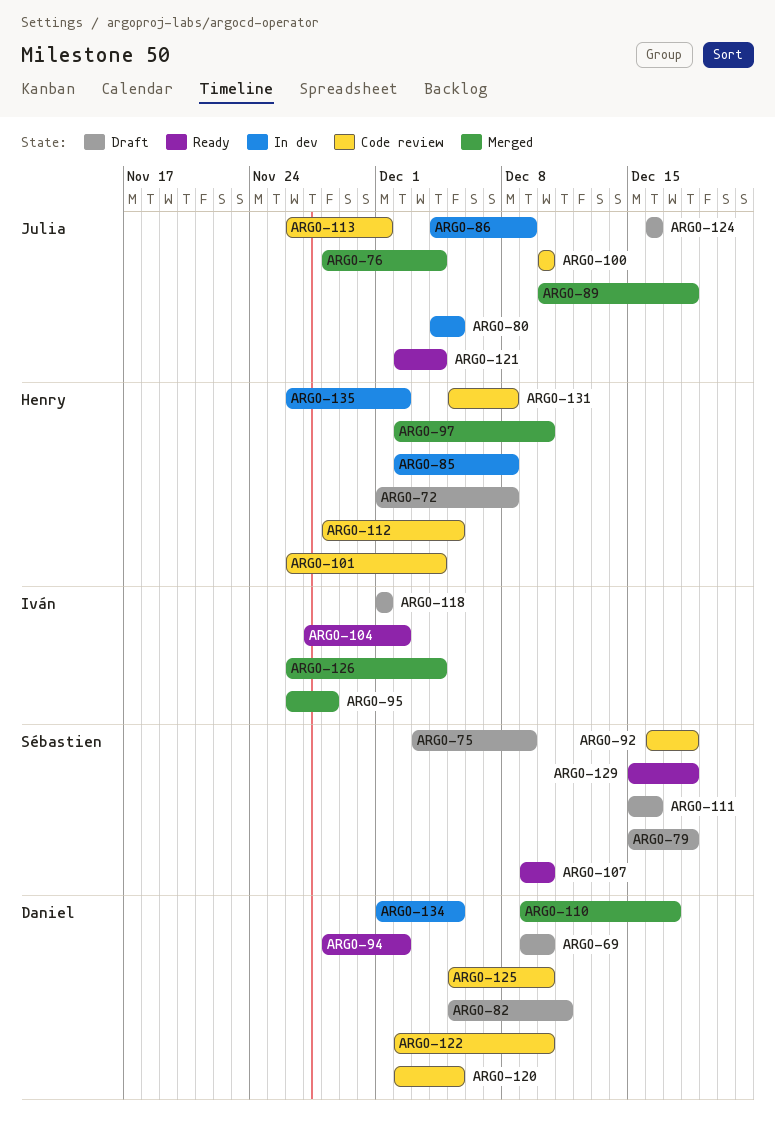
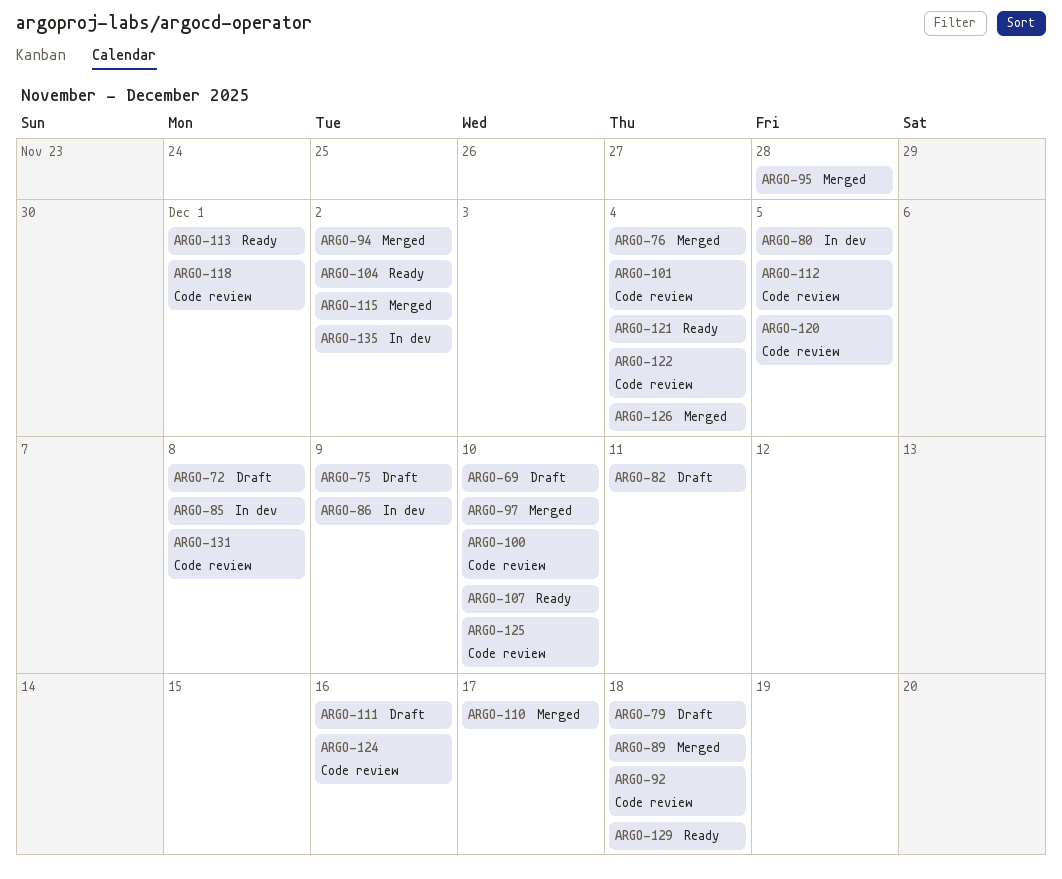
ARGO-94, status: Ready -> Merged
ARGO-113, status: Code review -> Ready
ARGO-115: none -> present
ARGO-118, status: Draft -> Code review
ARGO-122, due: Dec 10 -> Dec 4
ARGO-124, status: Draft -> Code review
ARGO-134: present -> none

